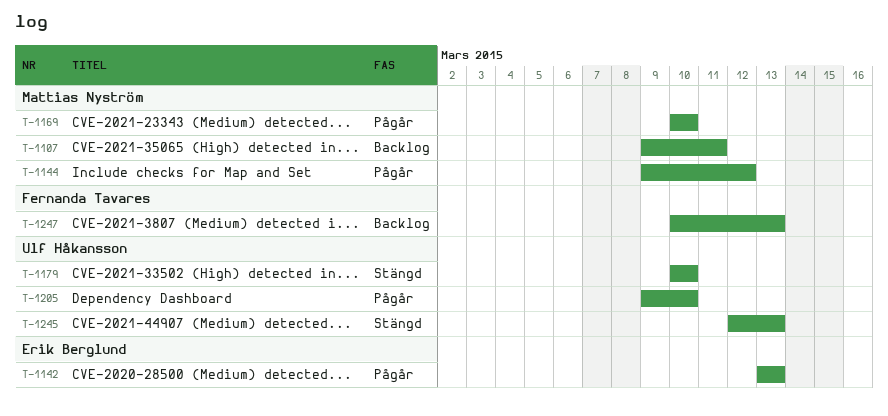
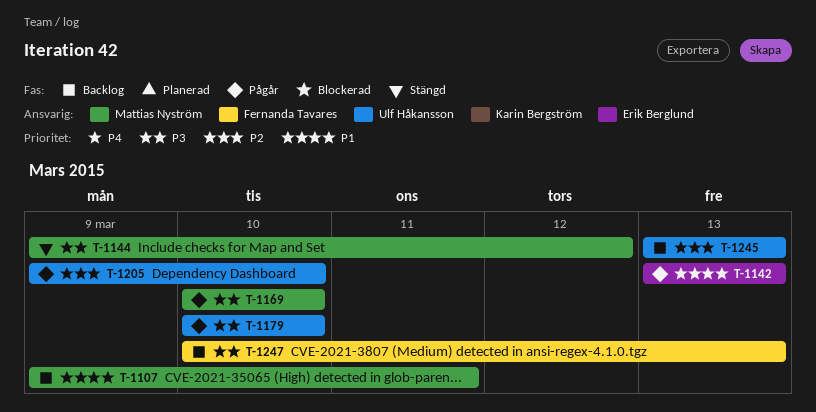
T-1144, status: Pågår -> Stängd
T-1179, status: Stängd -> Pågår
T-1245, status: Stängd -> Backlog
T-1245, start: Mar 12 -> Mar 13

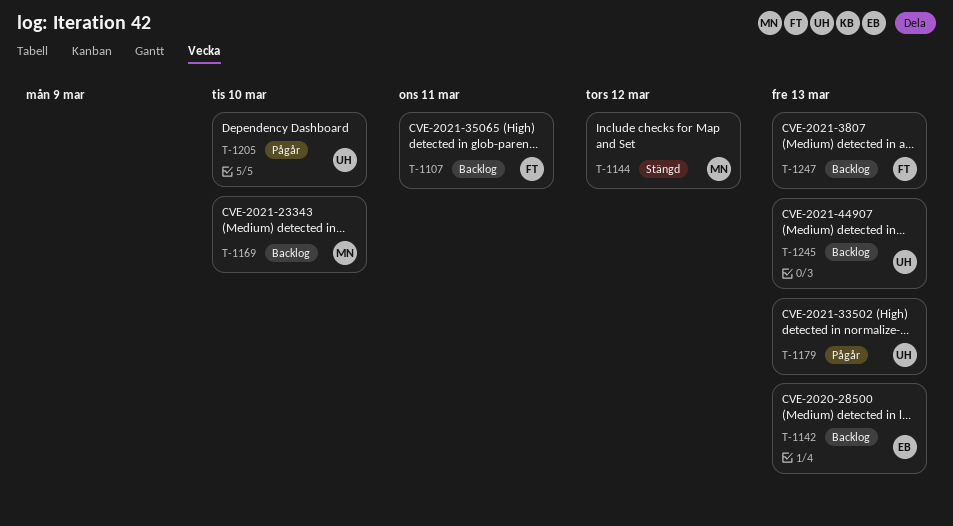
T-1107, owner: Mattias Nyström -> Fernanda Tavares
T-1142, status: Pågår -> Backlog
T-1169, status: Pågår -> Backlog
T-1179, due: Mar 10 -> Mar 13

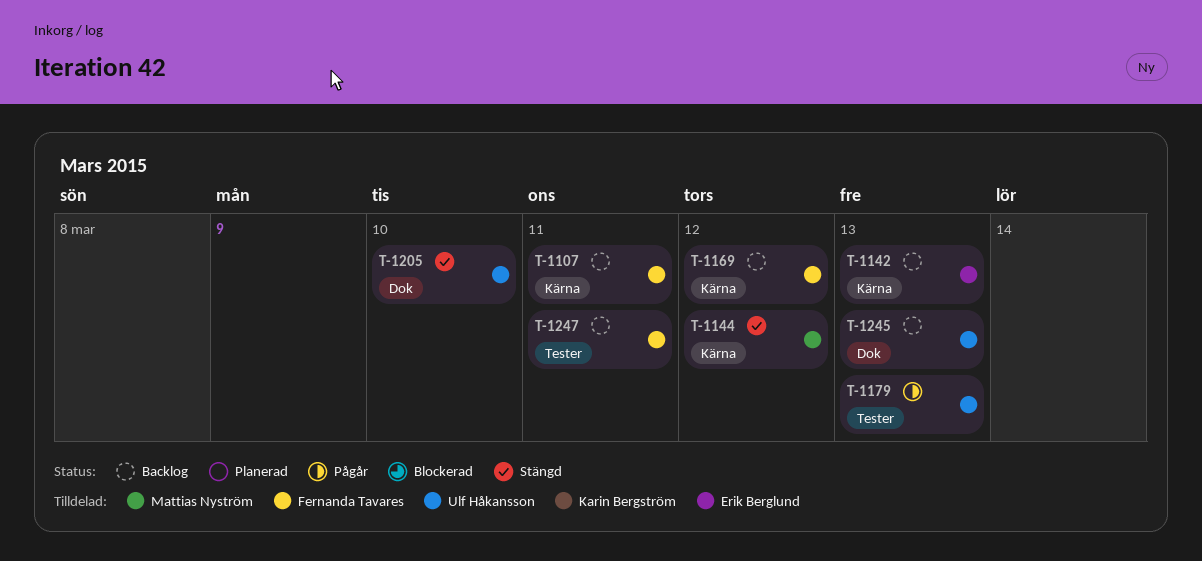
T-1169, owner: Mattias Nyström -> Fernanda Tavares
T-1169, due: Mar 10 -> Mar 12
T-1205, status: Pågår -> Stängd
T-1247, due: Mar 13 -> Mar 11

